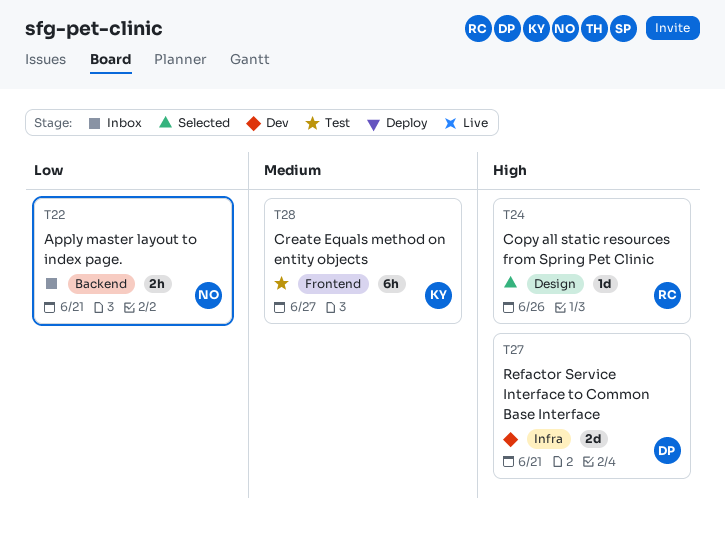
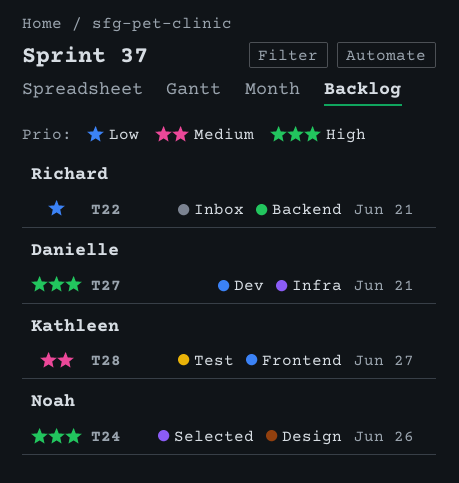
T22, owner: Noah -> Richard
T24, owner: Richard -> Noah

